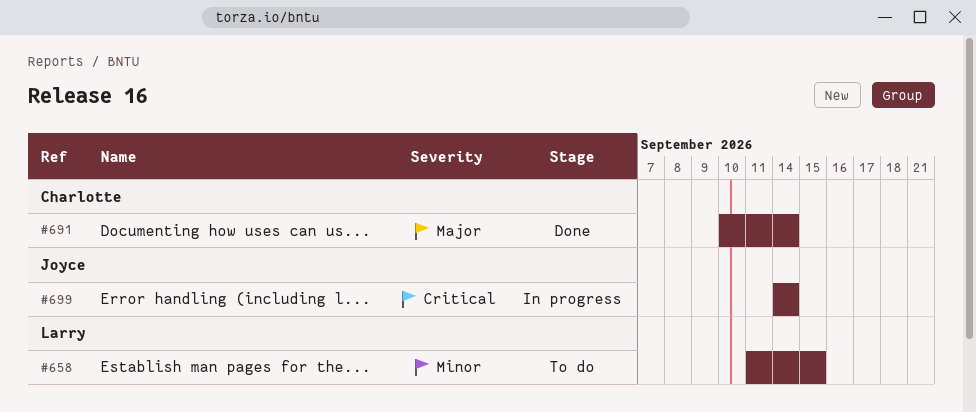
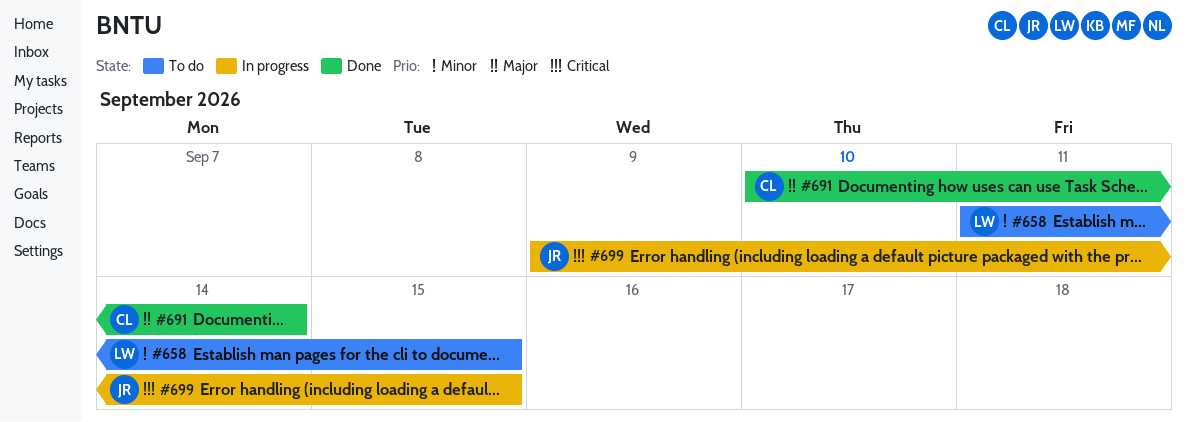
#699, start: Sep 14 -> Sep 9
#699, due: Sep 14 -> Sep 15

